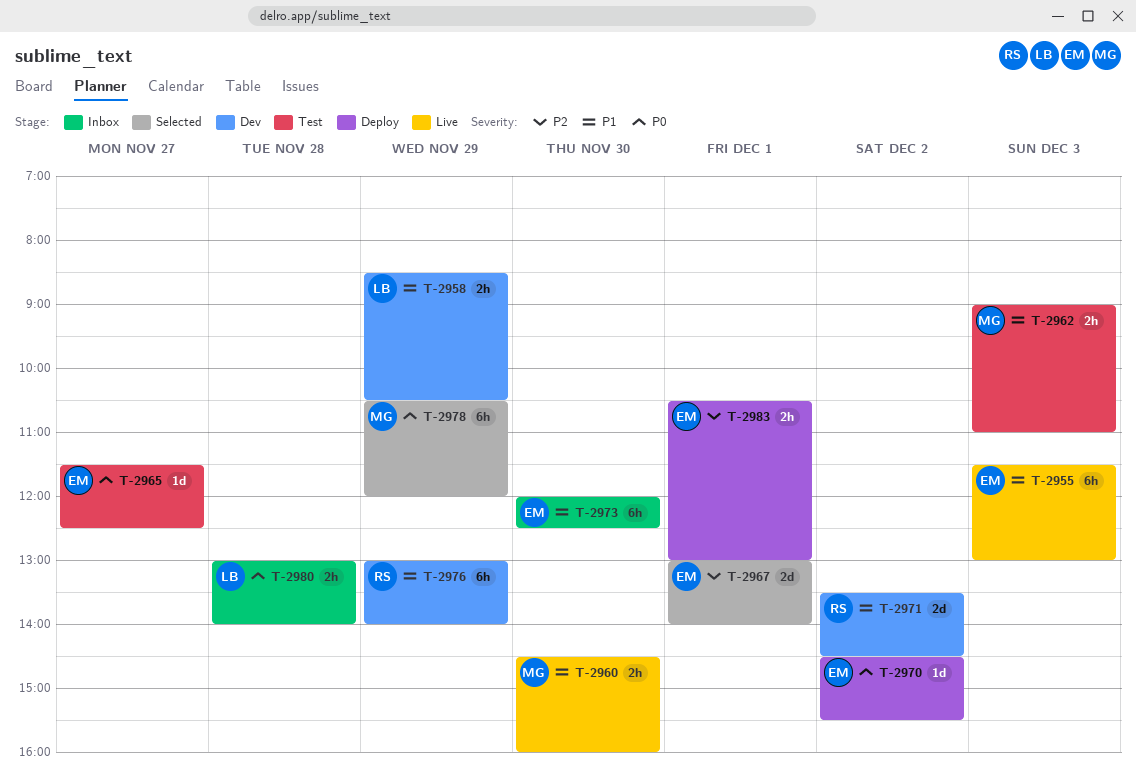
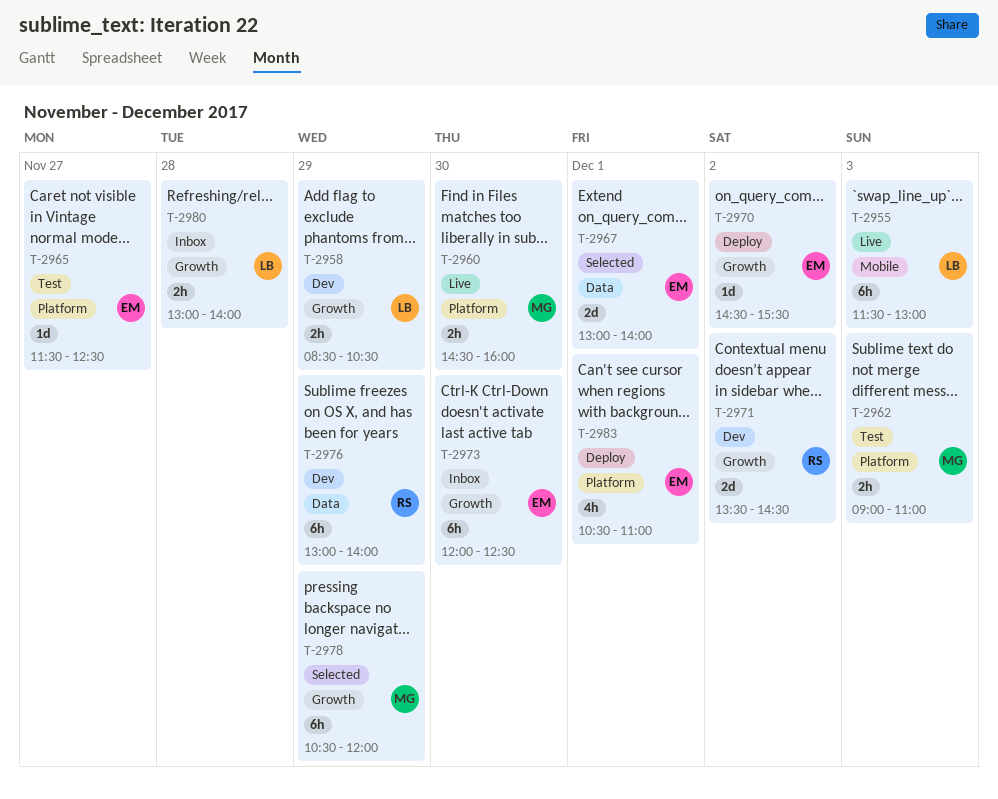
T-2955, owner: EM -> LB
T-2983, estimate: 2h -> 4h
T-2983, ends: 13:00 -> 11:00

